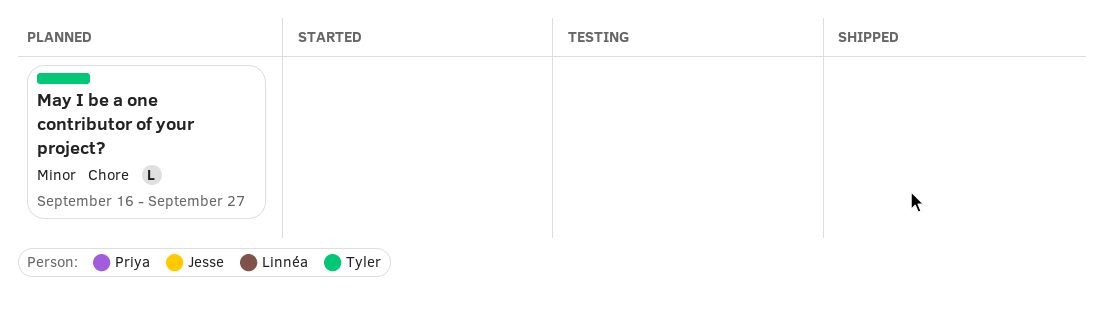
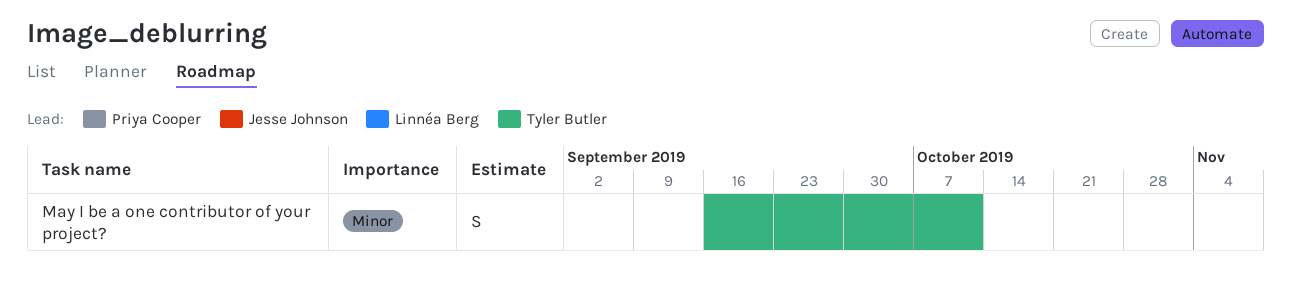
May I be a one contributor of your project?, estimate: L -> S
May I be a one contributor of your project?, due: Sep 27 -> Oct 11

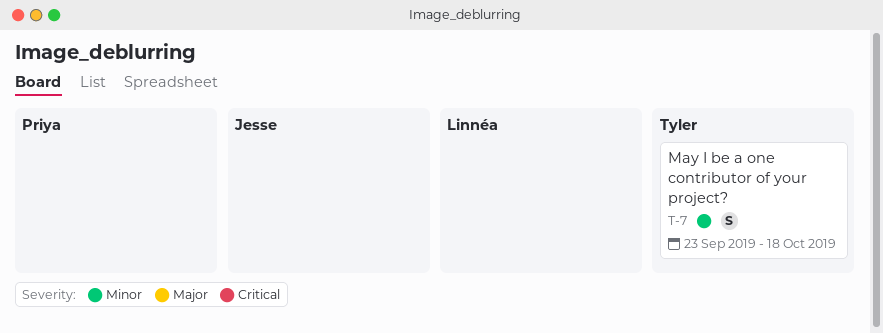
May I be a one contributor of your project?, start: Sep 16 -> Sep 23
May I be a one contributor of your project?, due: Oct 11 -> Oct 18

